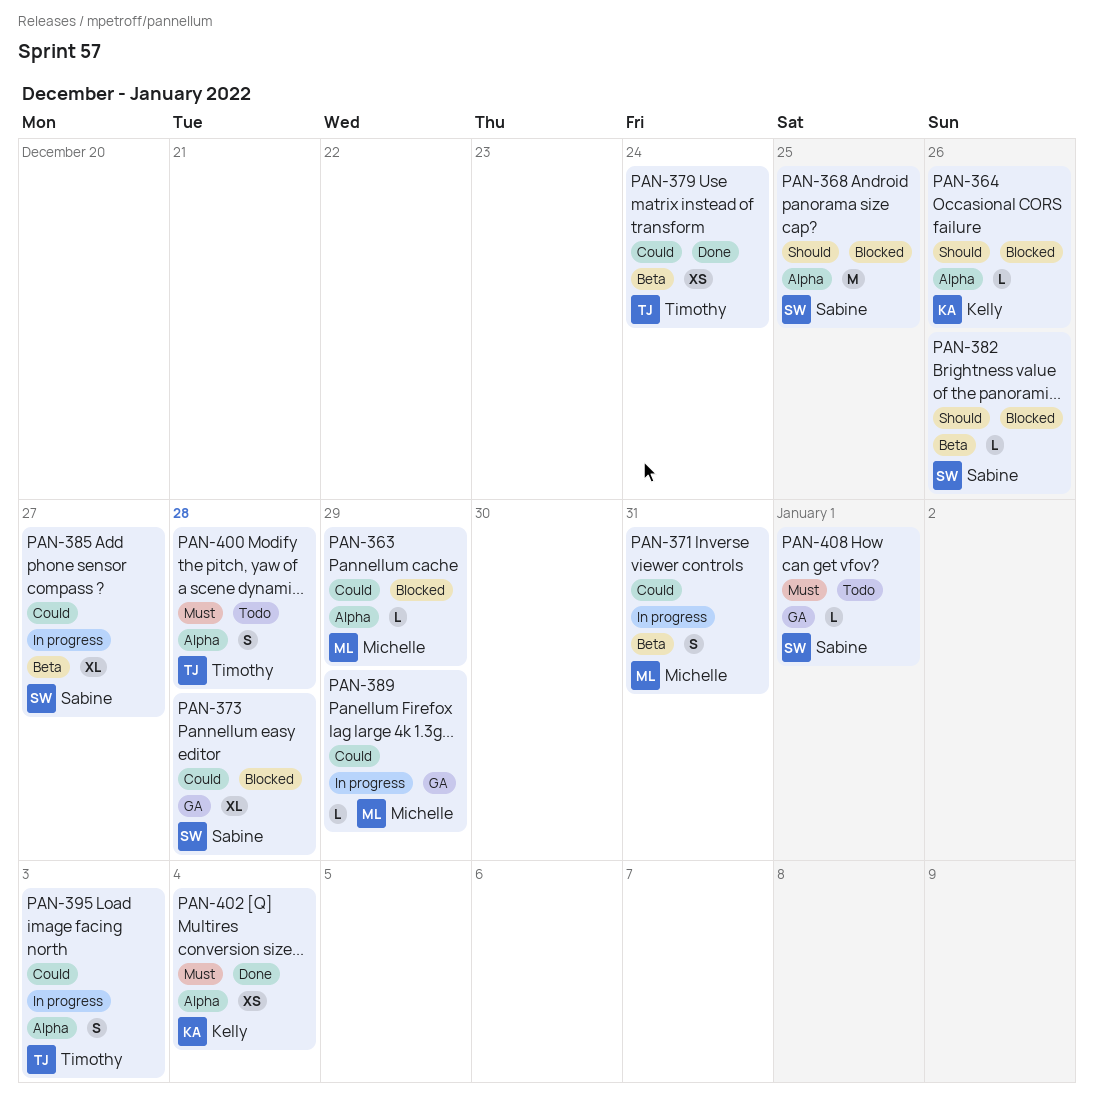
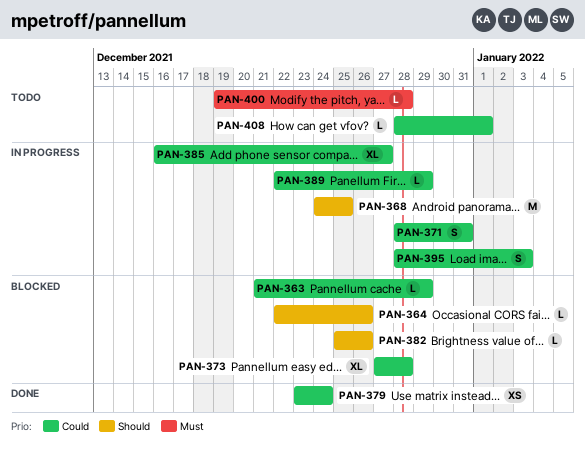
PAN-368, status: Blocked -> In progress
PAN-400, estimate: S -> L
PAN-402: present -> none
PAN-408, priority: Must -> Could

